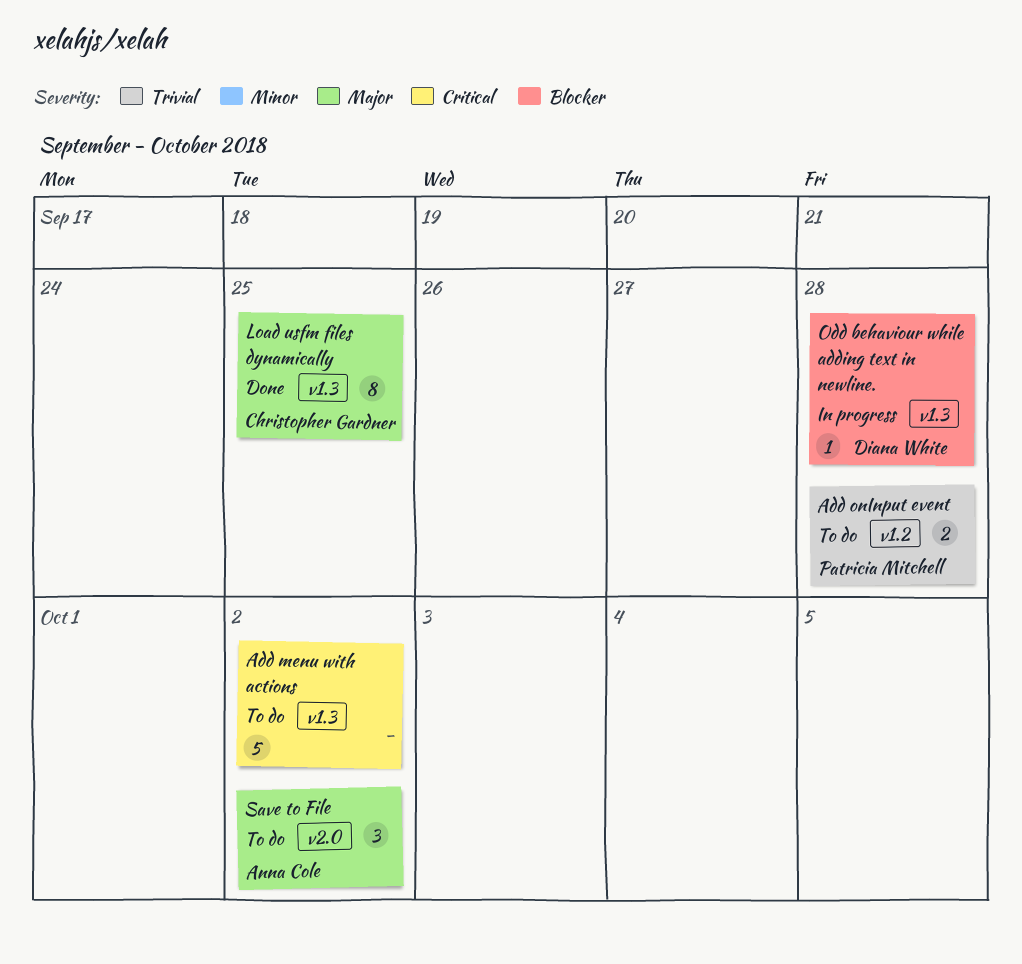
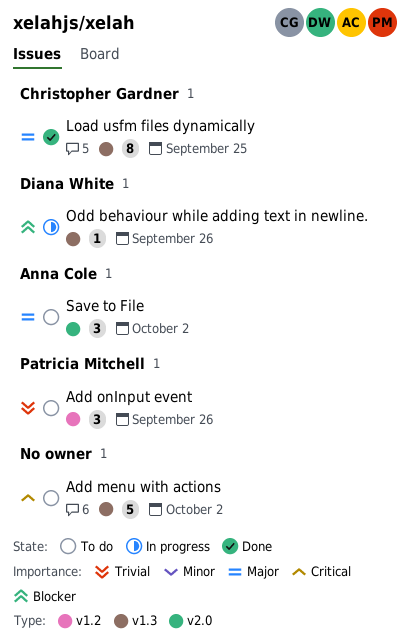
Add onInput event, estimate: 2 -> 3
Add onInput event, due: Sep 28 -> Sep 26
Odd behaviour while adding text in newline., due: Sep 28 -> Sep 26

